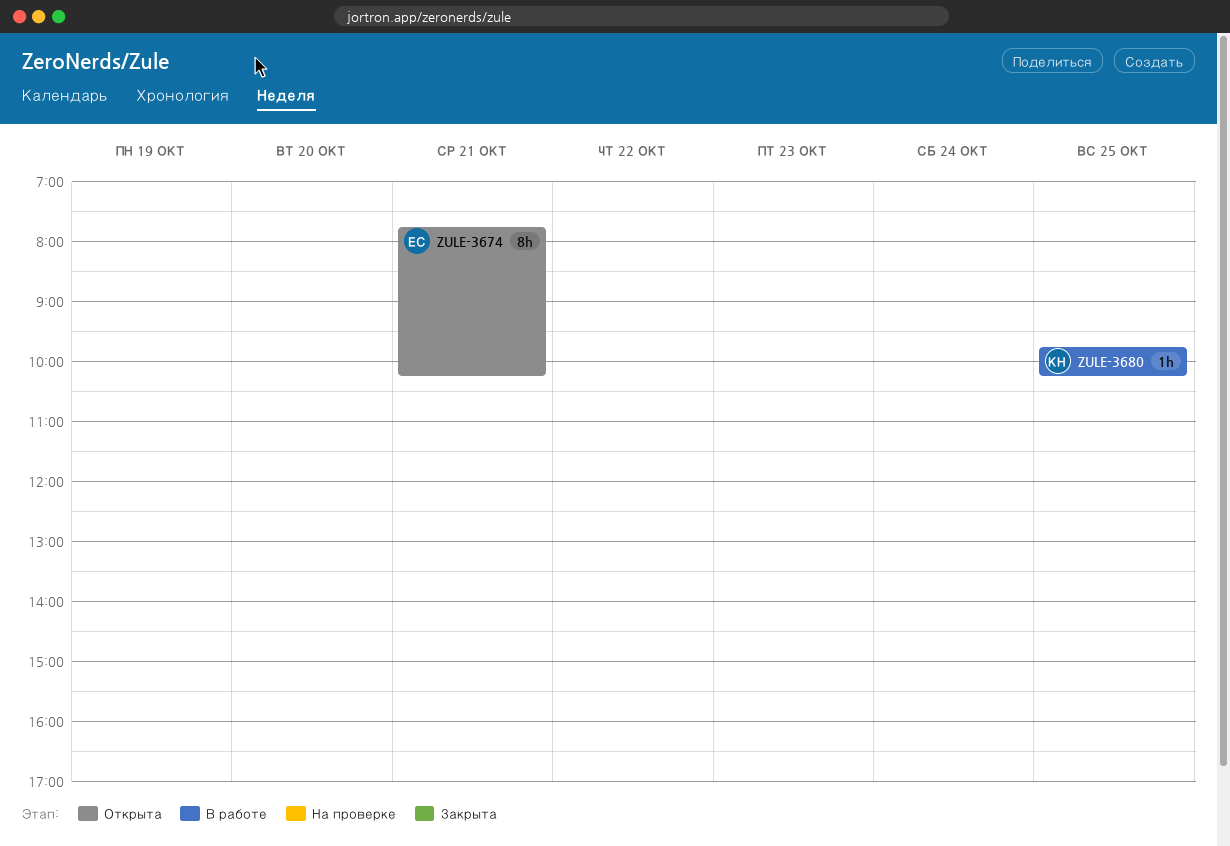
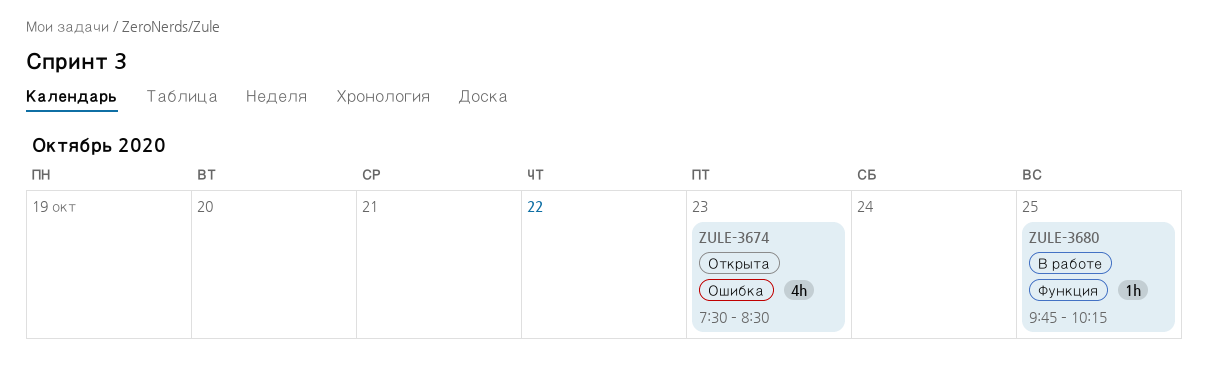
ZULE-3674, estimate: 8h -> 4h
ZULE-3674, day: Oct 21 -> Oct 23
ZULE-3674, begins: 07:45 -> 07:30
ZULE-3674, ends: 10:15 -> 08:30

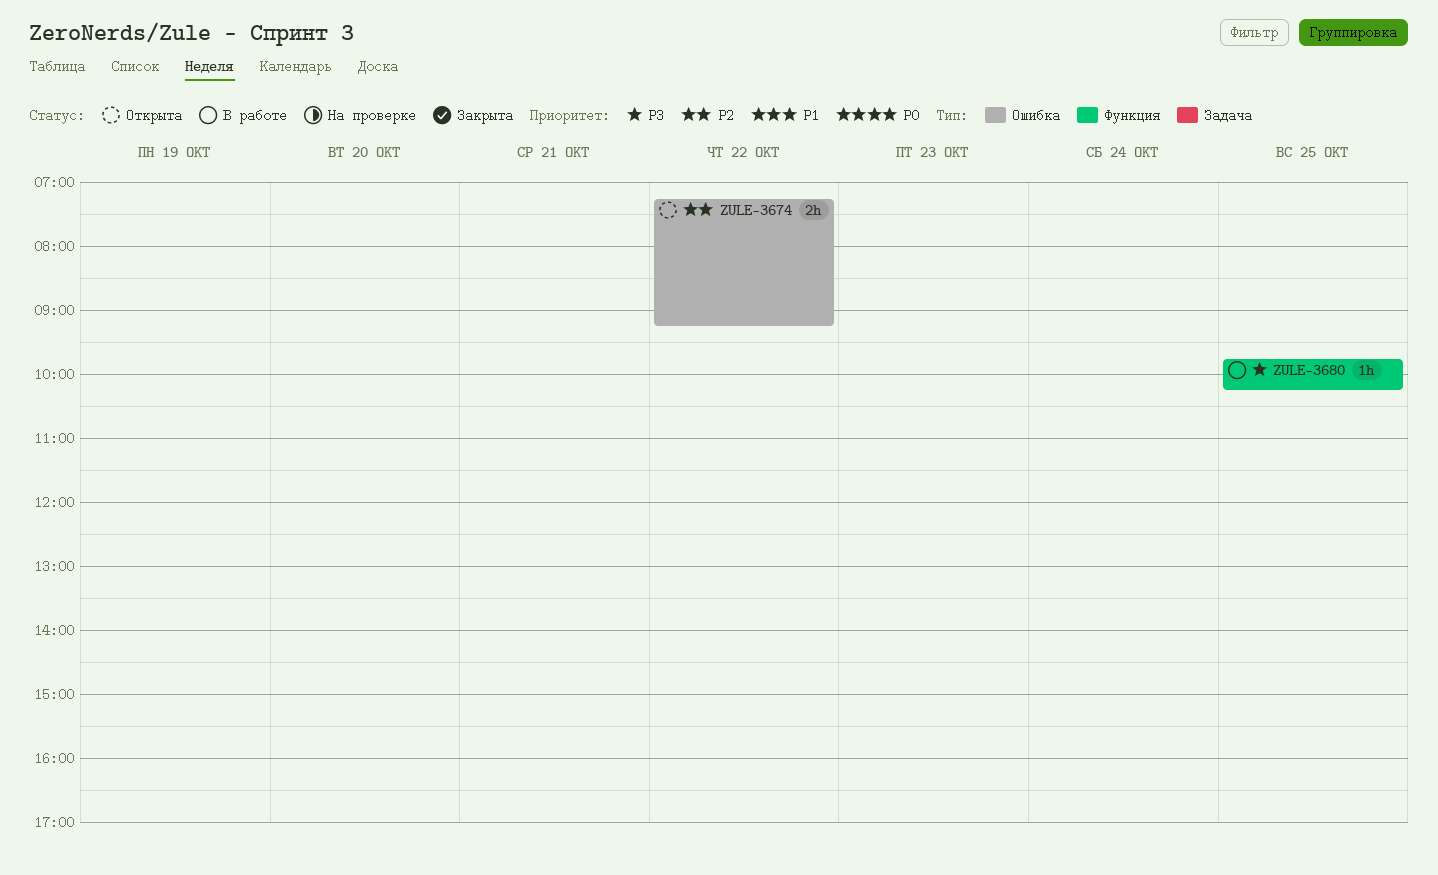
ZULE-3674, estimate: 4h -> 2h
ZULE-3674, day: Oct 23 -> Oct 22
ZULE-3674, begins: 07:30 -> 07:15
ZULE-3674, ends: 08:30 -> 09:15

